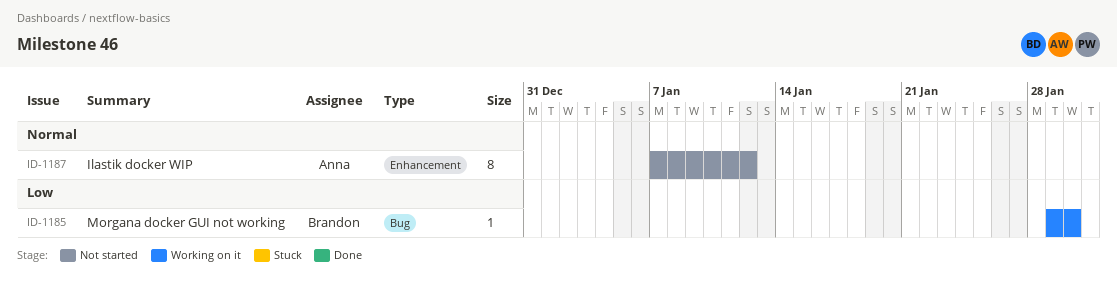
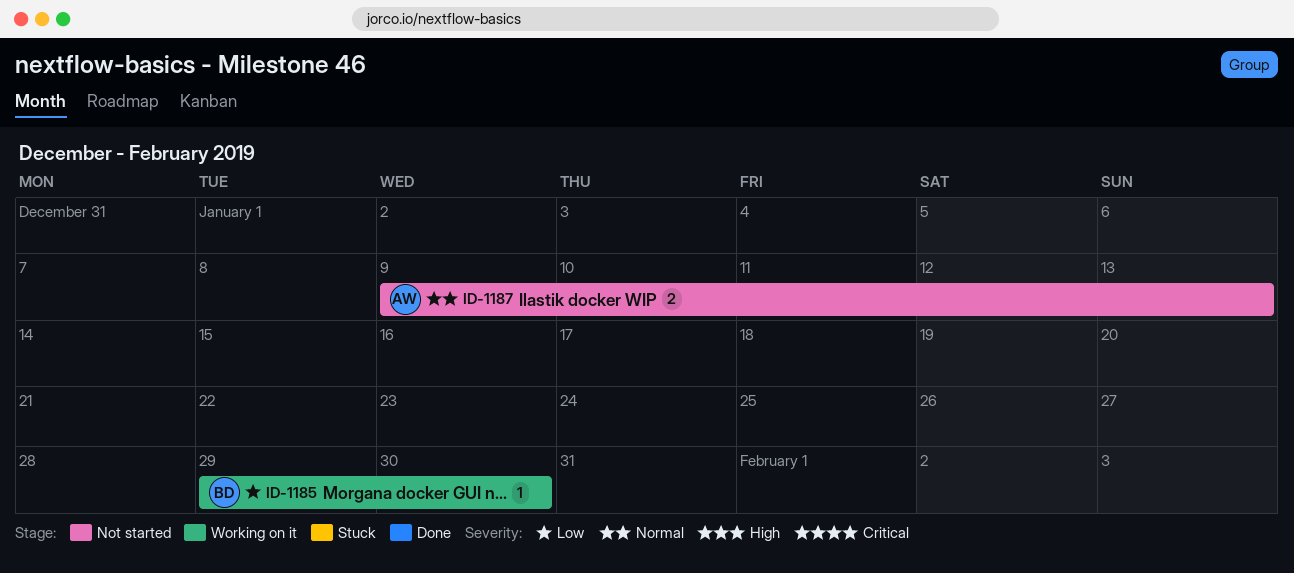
ID-1187, estimate: 8 -> 2
ID-1187, start: Jan 7 -> Jan 9
ID-1187, due: Jan 12 -> Jan 13

